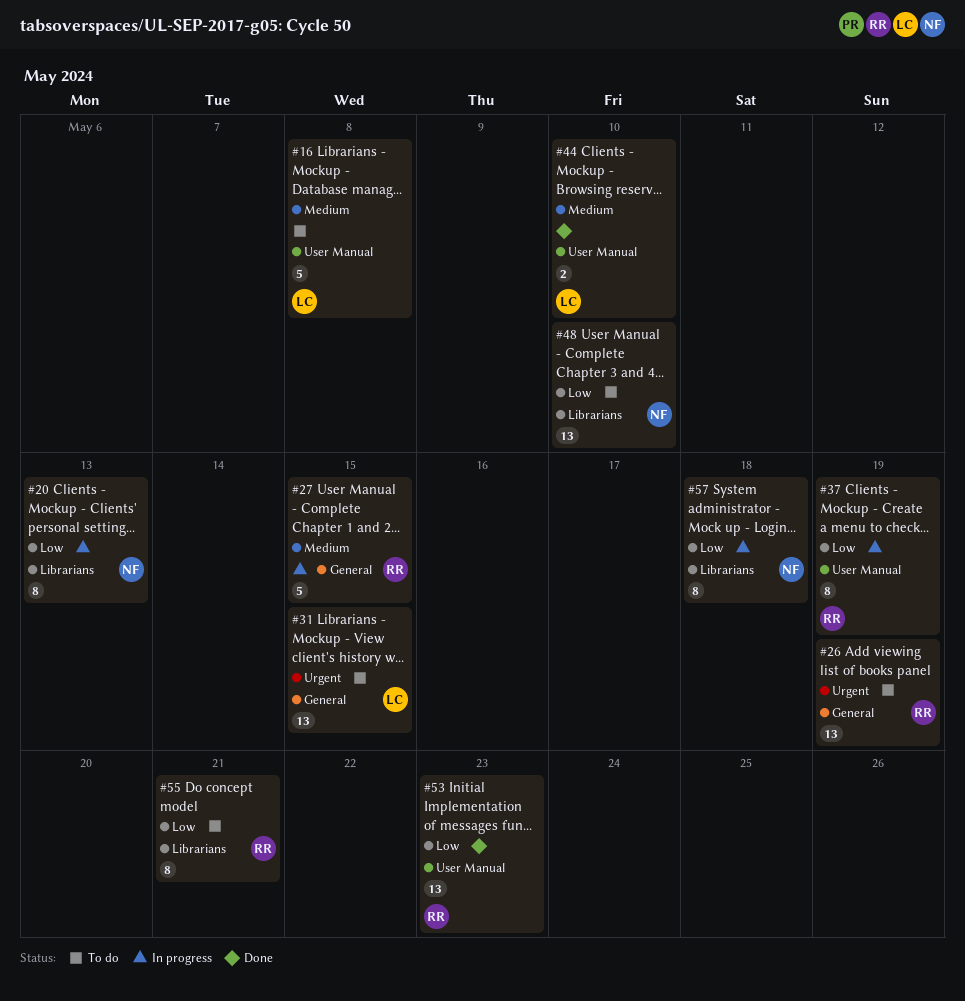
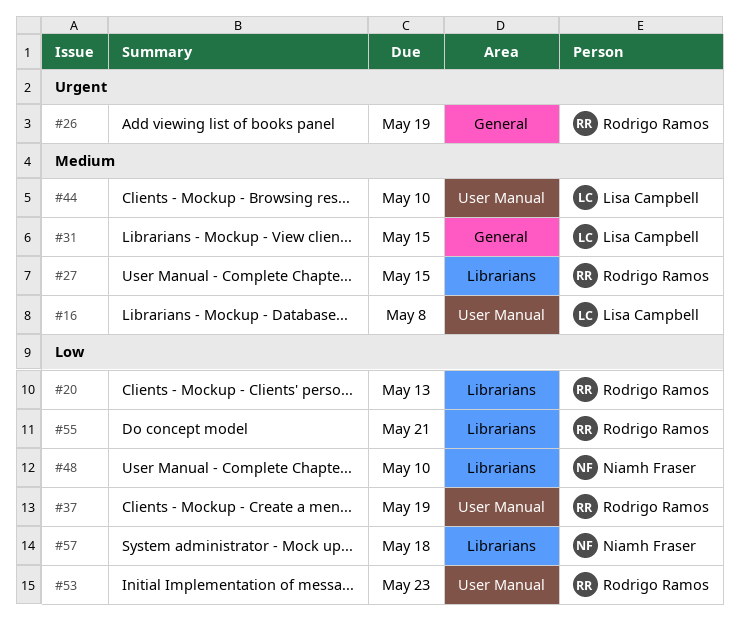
#20, owner: Niamh Fraser -> Rodrigo Ramos
#27, label: General -> Librarians
#31, priority: Urgent -> Medium

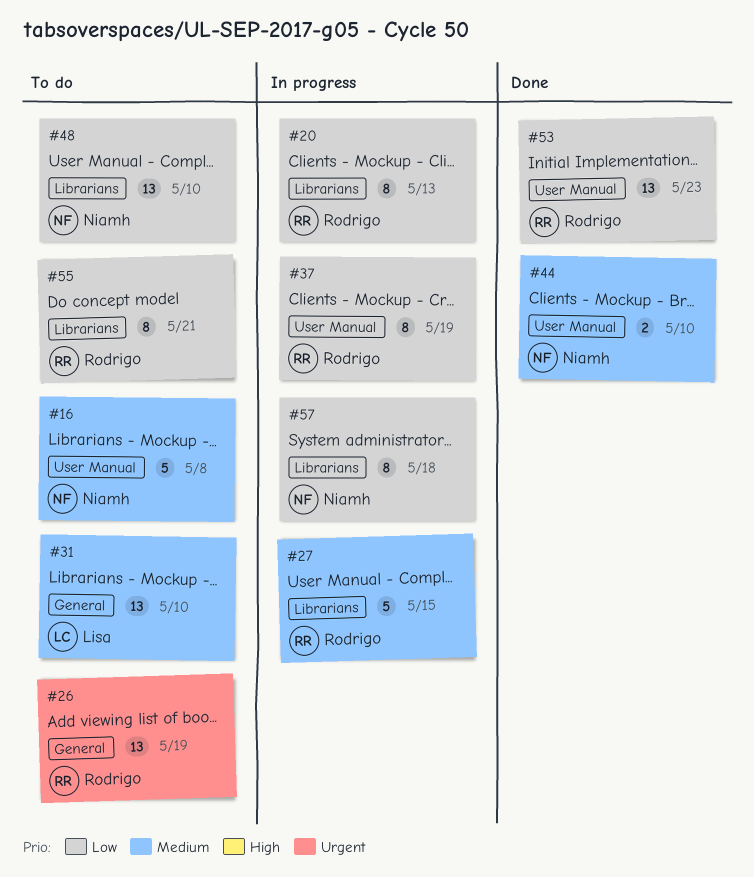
#16, owner: Lisa Campbell -> Niamh Fraser
#31, due: May 15 -> May 10
#44, owner: Lisa Campbell -> Niamh Fraser

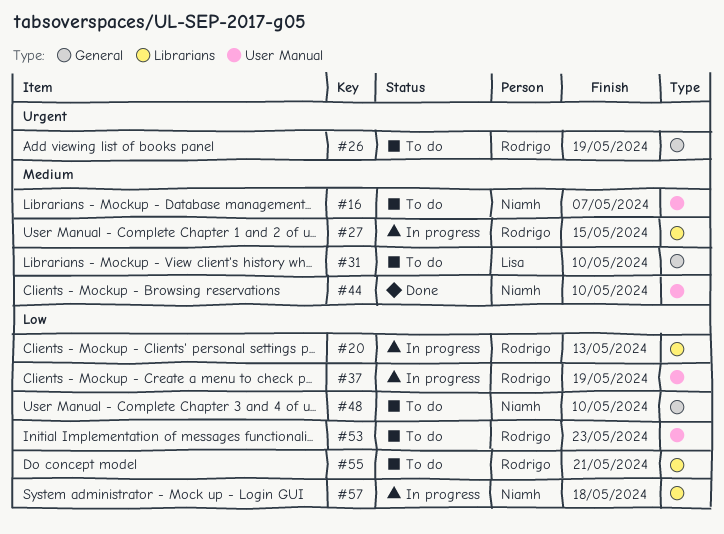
#16, due: May 8 -> May 7
#48, label: Librarians -> General
#53, status: Done -> To do

